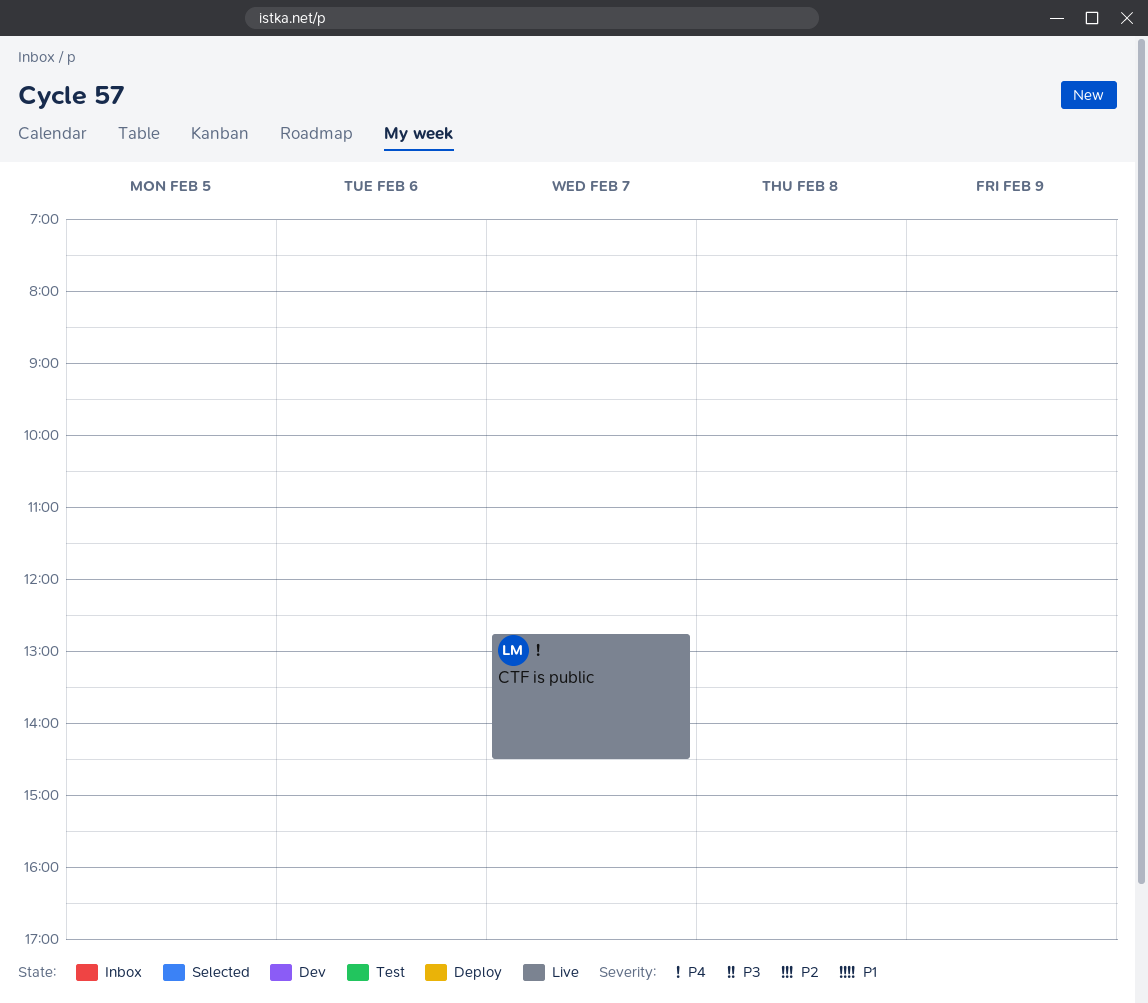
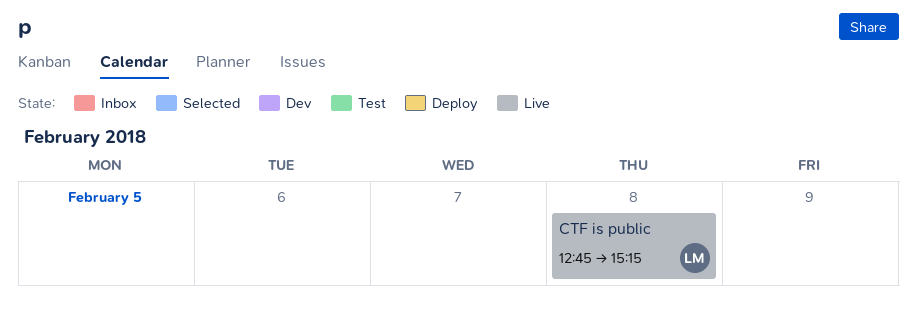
CTF is public, day: Feb 7 -> Feb 8
CTF is public, ends: 14:30 -> 15:15

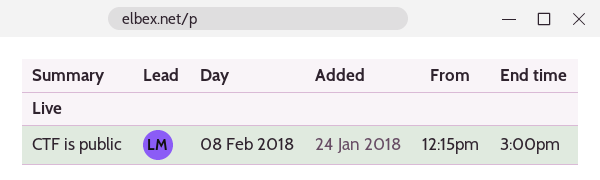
CTF is public, begins: 12:45 -> 12:15
CTF is public, ends: 15:15 -> 15:00

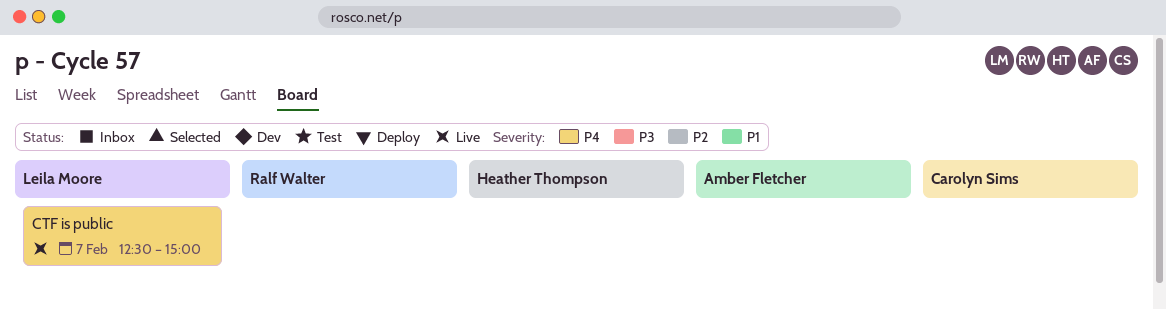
CTF is public, day: Feb 8 -> Feb 7
CTF is public, begins: 12:15 -> 12:30

